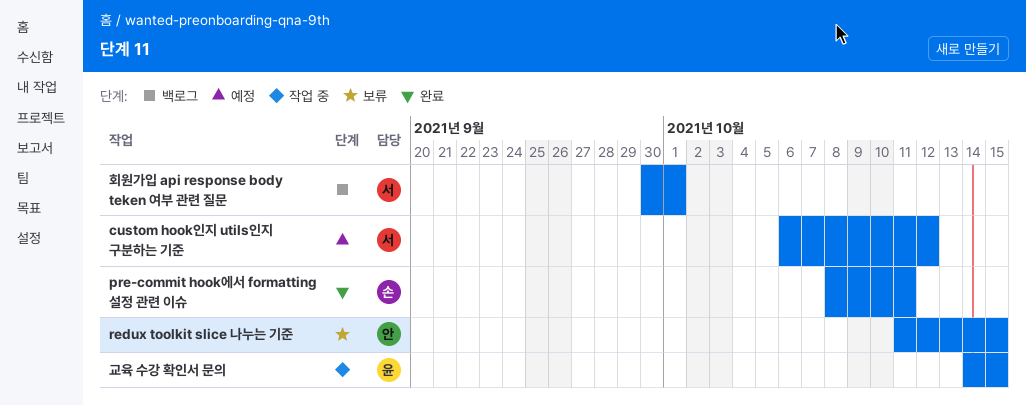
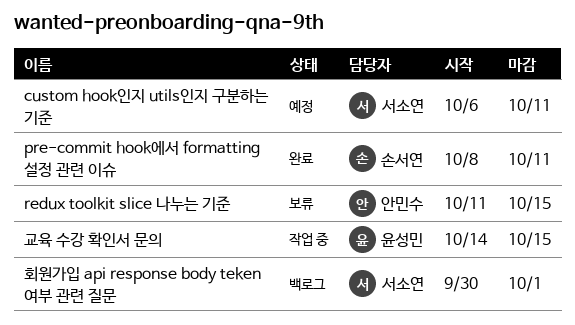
custom hook인지 utils인지 구분하는 기준, due: Oct 12 -> Oct 11

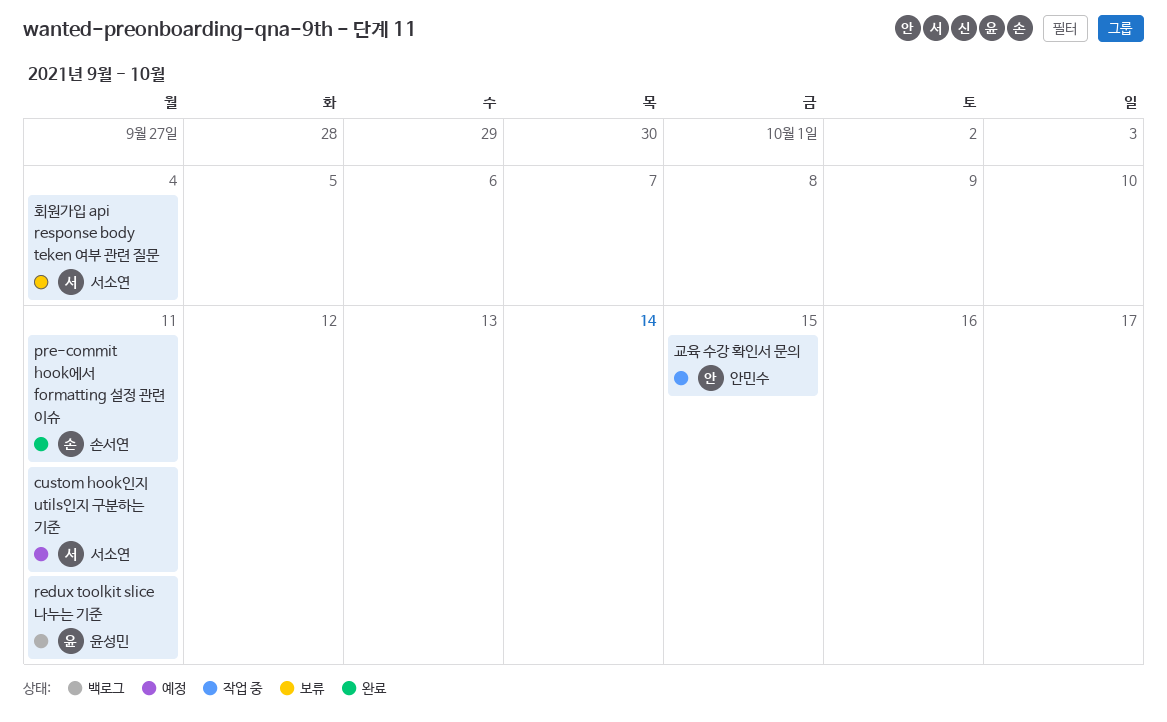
redux toolkit slice 나누는 기준, status: 보류 -> 백로그
redux toolkit slice 나누는 기준, owner: 안민수 -> 윤성민
redux toolkit slice 나누는 기준, due: Oct 15 -> Oct 11
교육 수강 확인서 문의, owner: 윤성민 -> 안민수
회원가입 api response body teken 여부 관련 질문, status: 백로그 -> 보류
회원가입 api response body teken 여부 관련 질문, due: Oct 1 -> Oct 4

